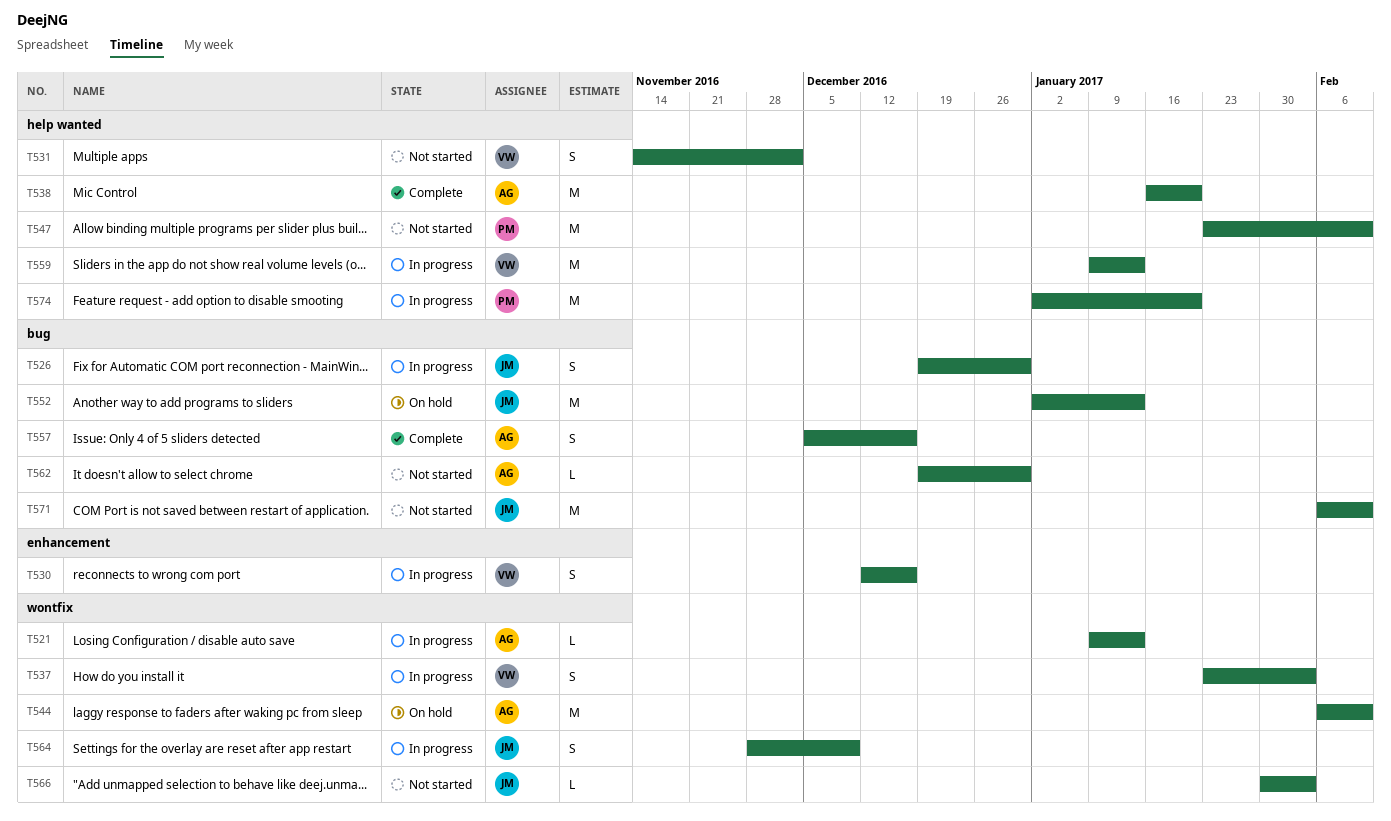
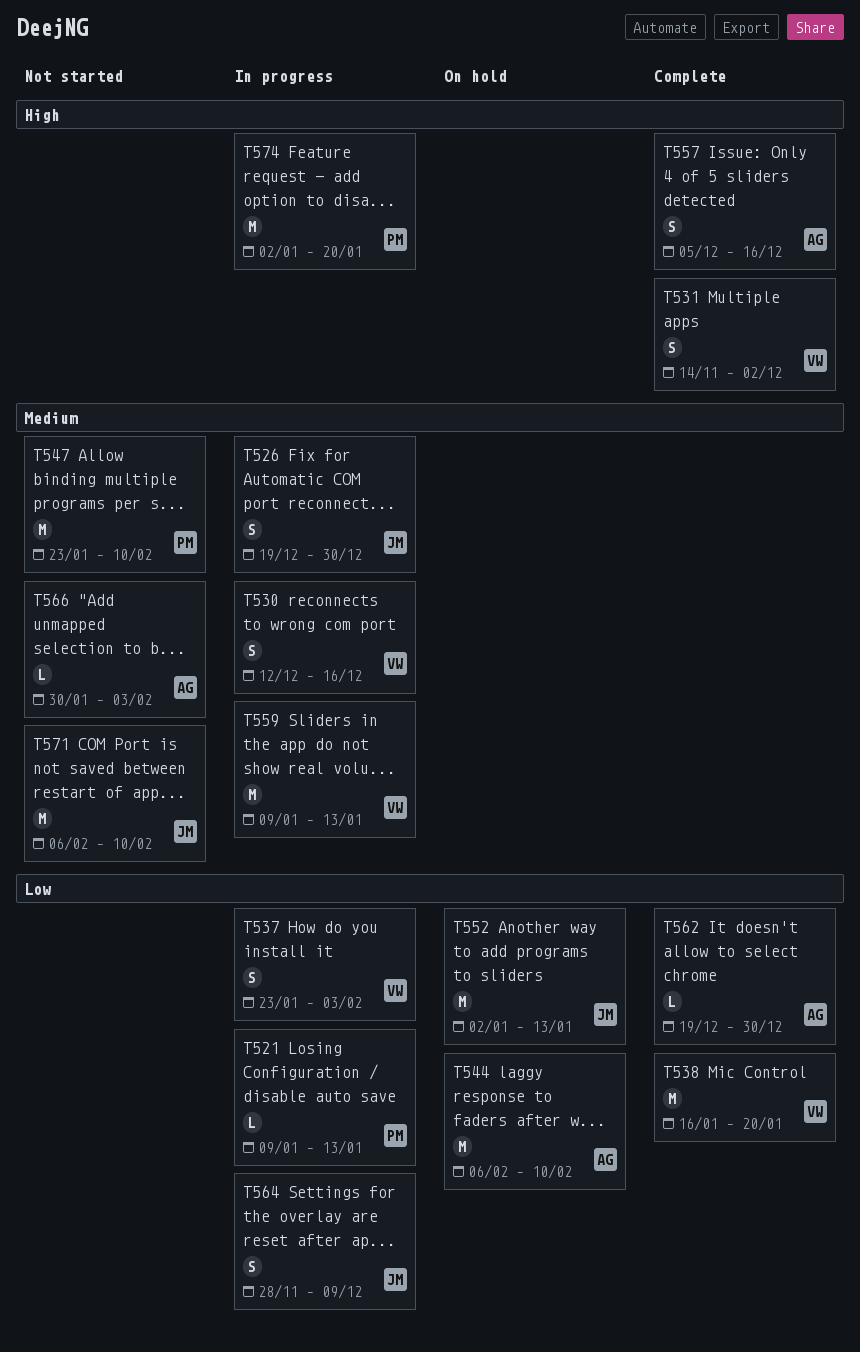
T521, owner: AG -> PM
T531, status: Not started -> Complete
T538, owner: AG -> VW
T562, status: Not started -> Complete
T566, owner: JM -> AG

